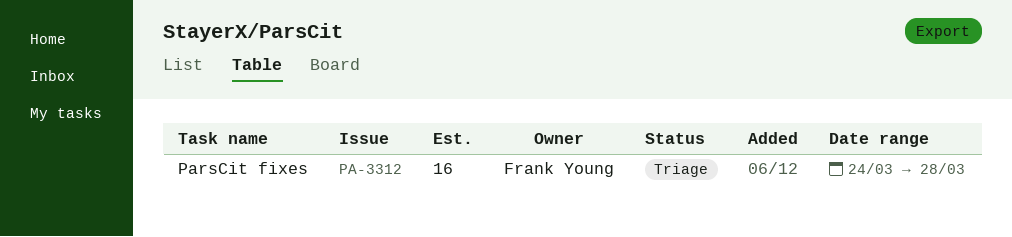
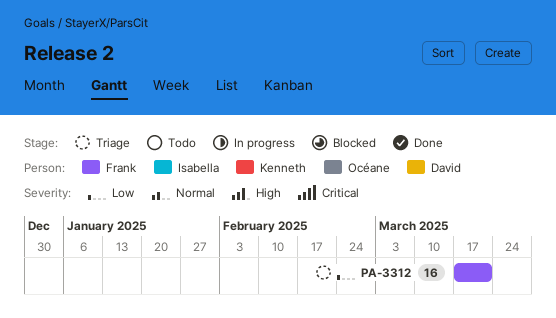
PA-3312, start: Mar 24 -> Mar 17
PA-3312, due: Mar 28 -> Mar 21

